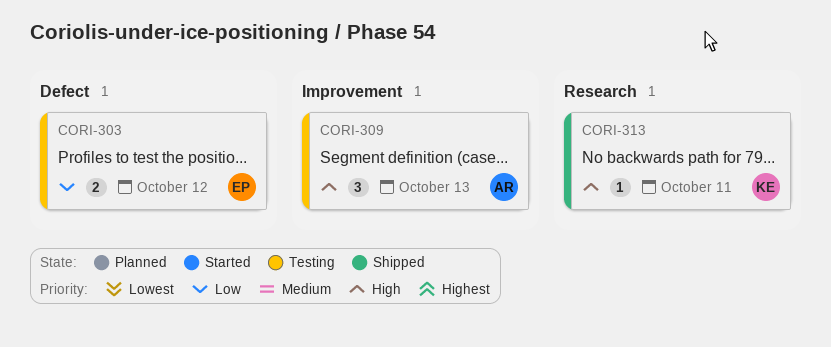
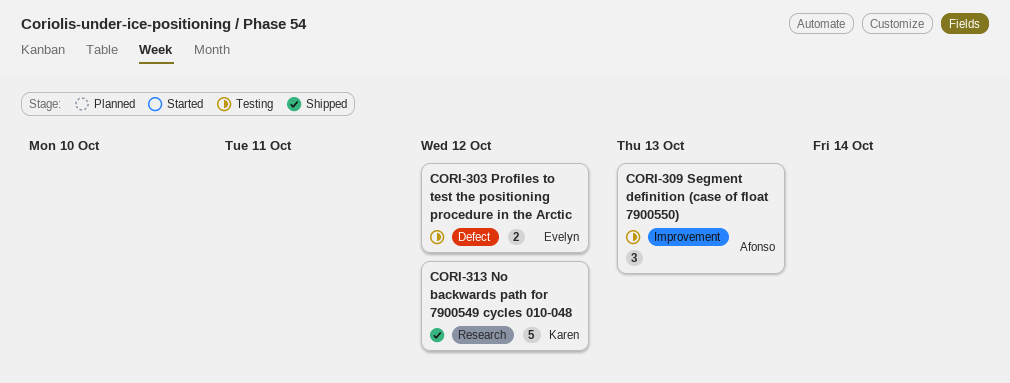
CORI-313, estimate: 1 -> 5
CORI-313, due: Oct 11 -> Oct 12

